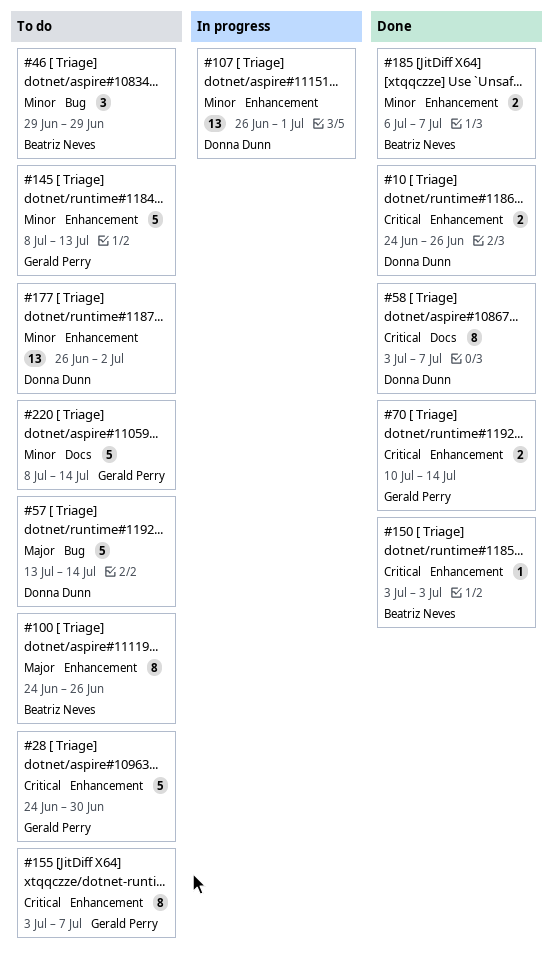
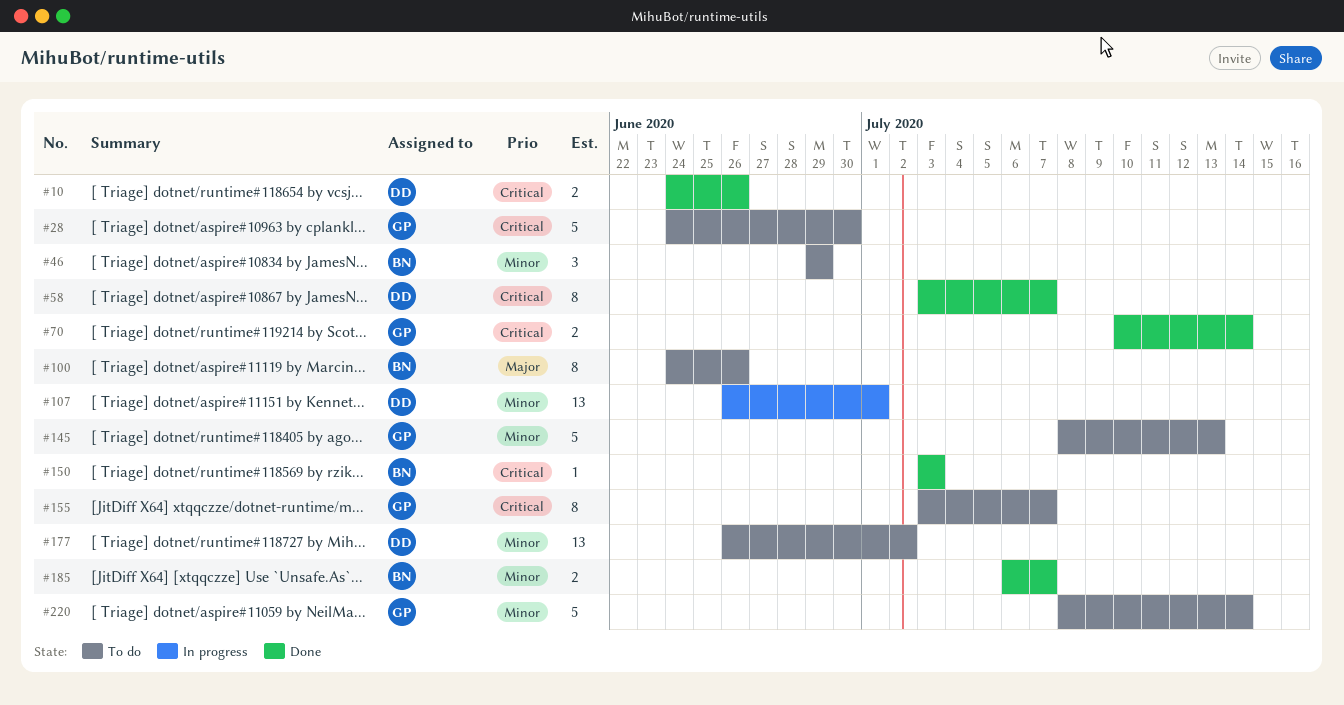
#57: present -> none

